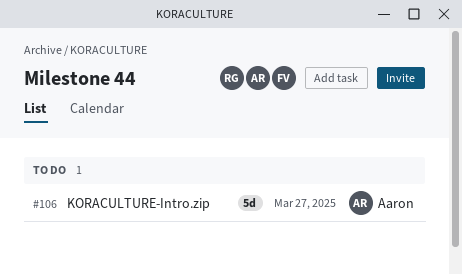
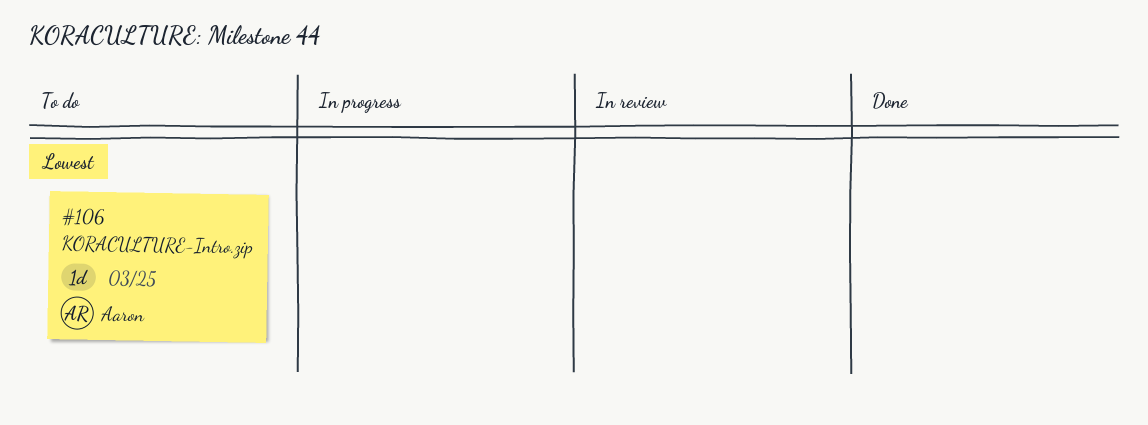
#106, estimate: 5d -> 1d
#106, due: Mar 27 -> Mar 25

